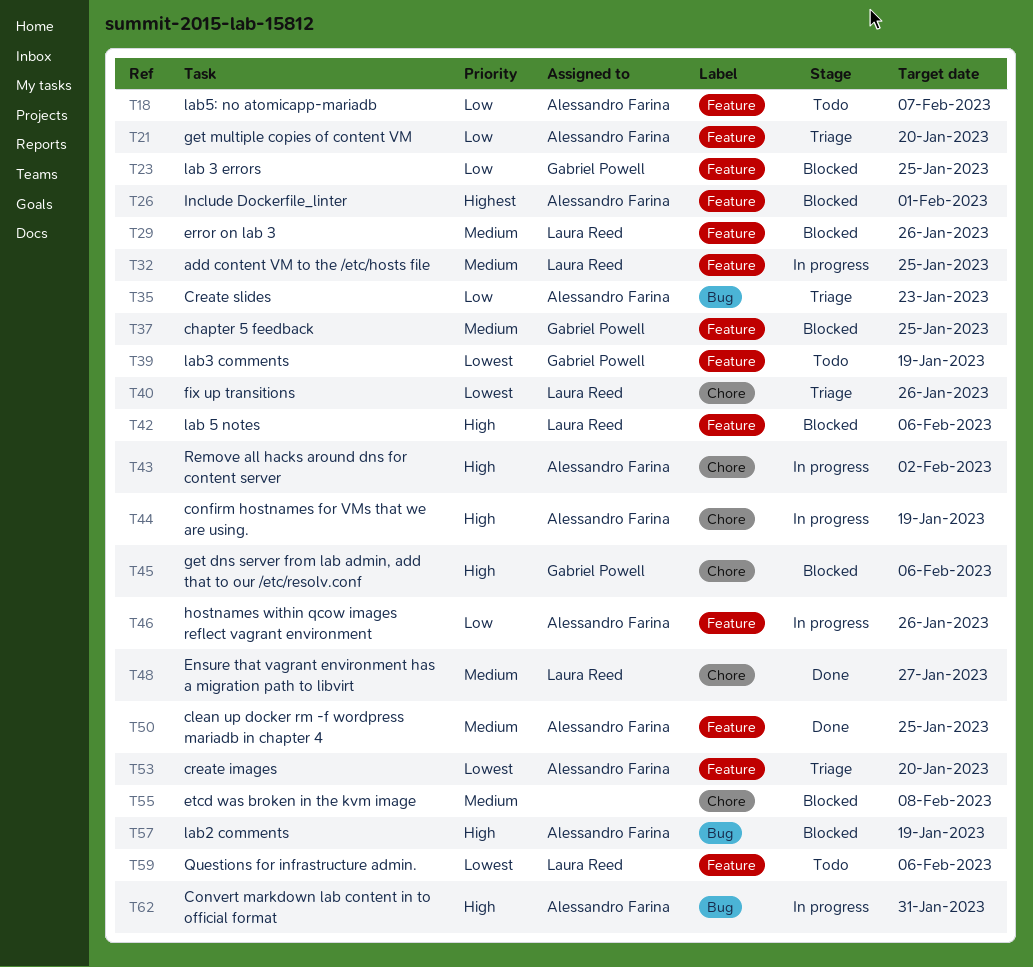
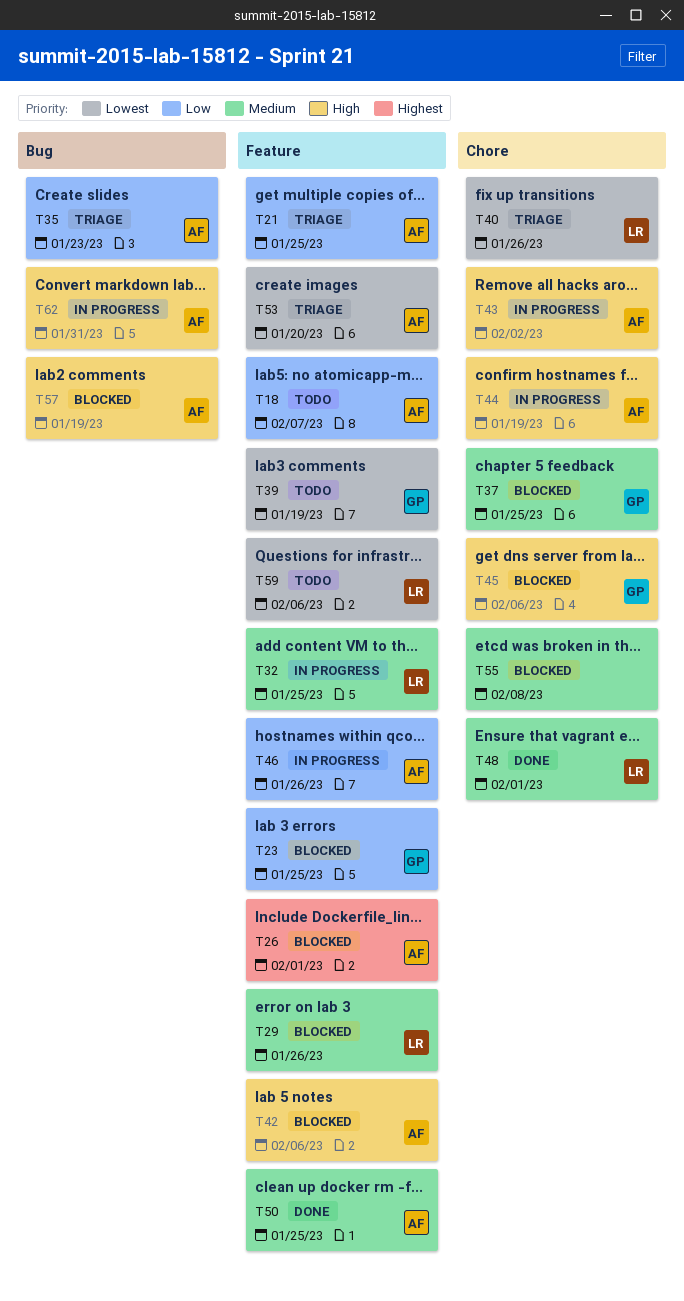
T21, due: Jan 20 -> Jan 25
T37, label: Feature -> Chore
T42, owner: Laura Reed -> Alessandro Farina
T48, due: Jan 27 -> Feb 1

